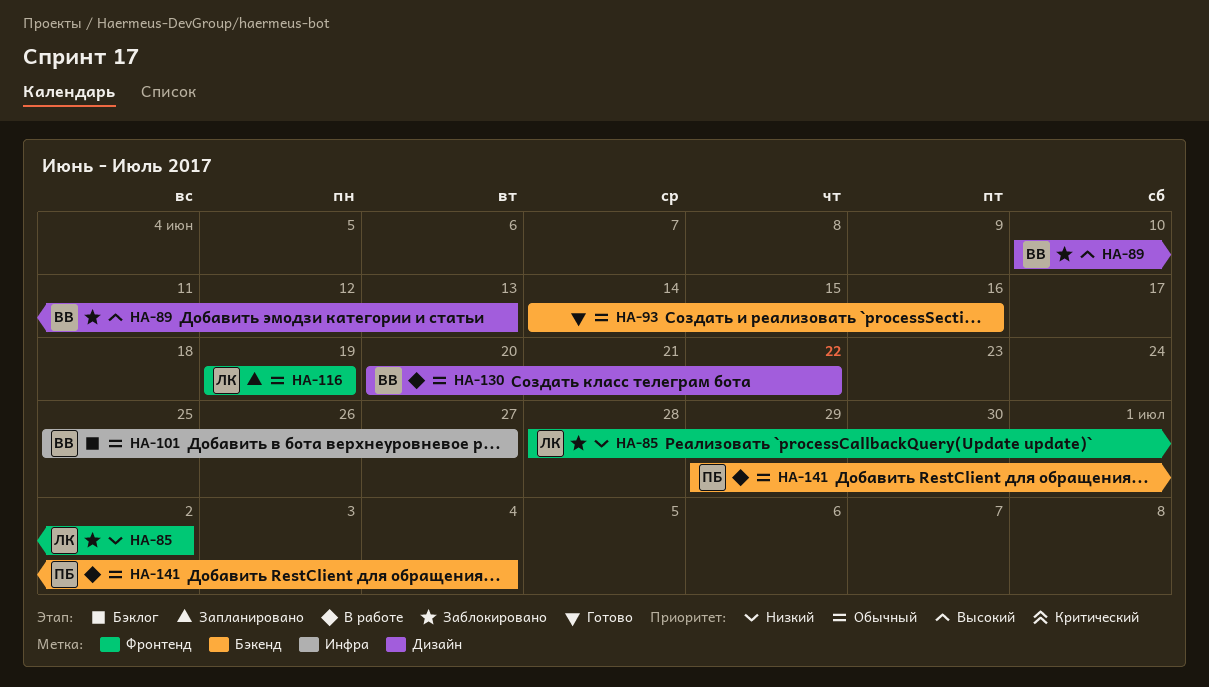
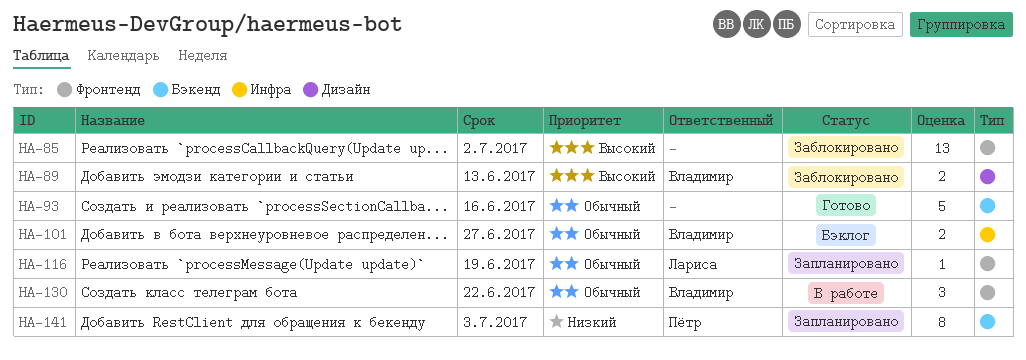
HA-85, owner: Лариса -> none
HA-85, priority: Низкий -> Высокий
HA-130, label: Дизайн -> Фронтенд
HA-141, status: В работе -> Запланировано
HA-141, priority: Обычный -> Низкий
HA-141, due: Jul 4 -> Jul 3

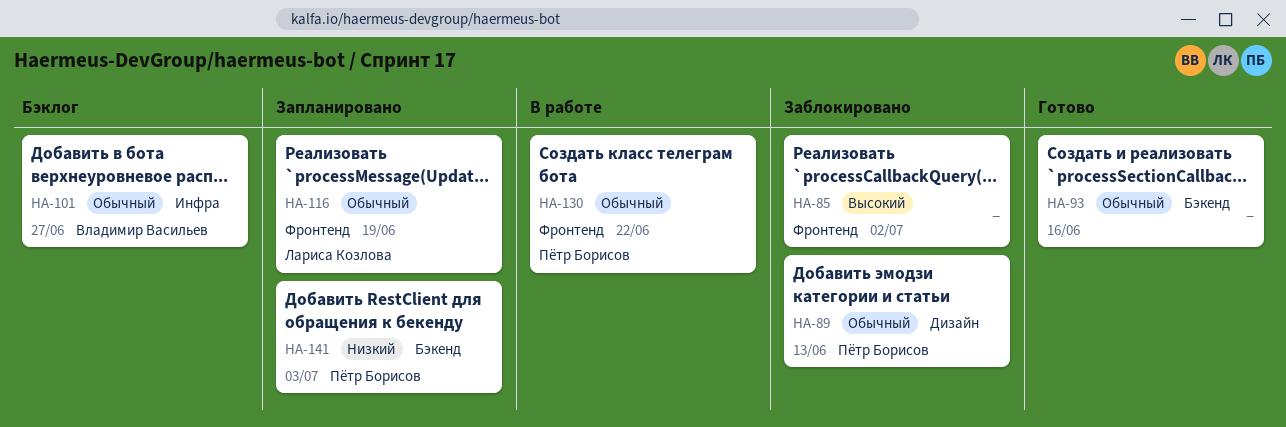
HA-89, owner: Владимир Васильев -> Пётр Борисов
HA-89, priority: Высокий -> Обычный
HA-130, owner: Владимир Васильев -> Пётр Борисов

